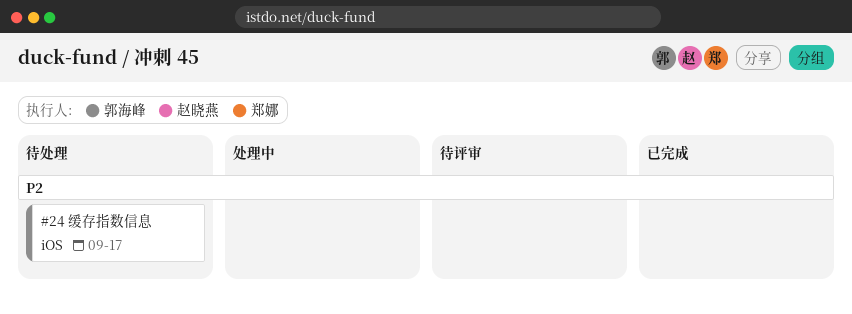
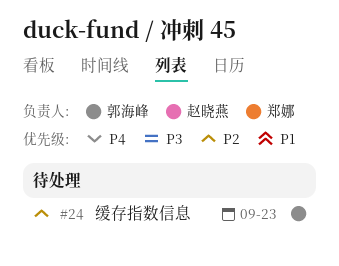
#24, due: Sep 17 -> Sep 23

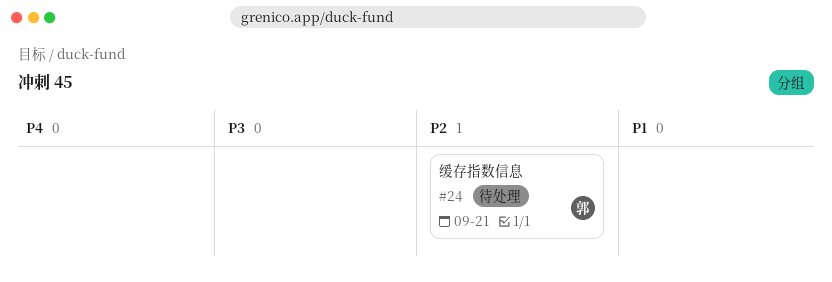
#24, due: Sep 23 -> Sep 21

